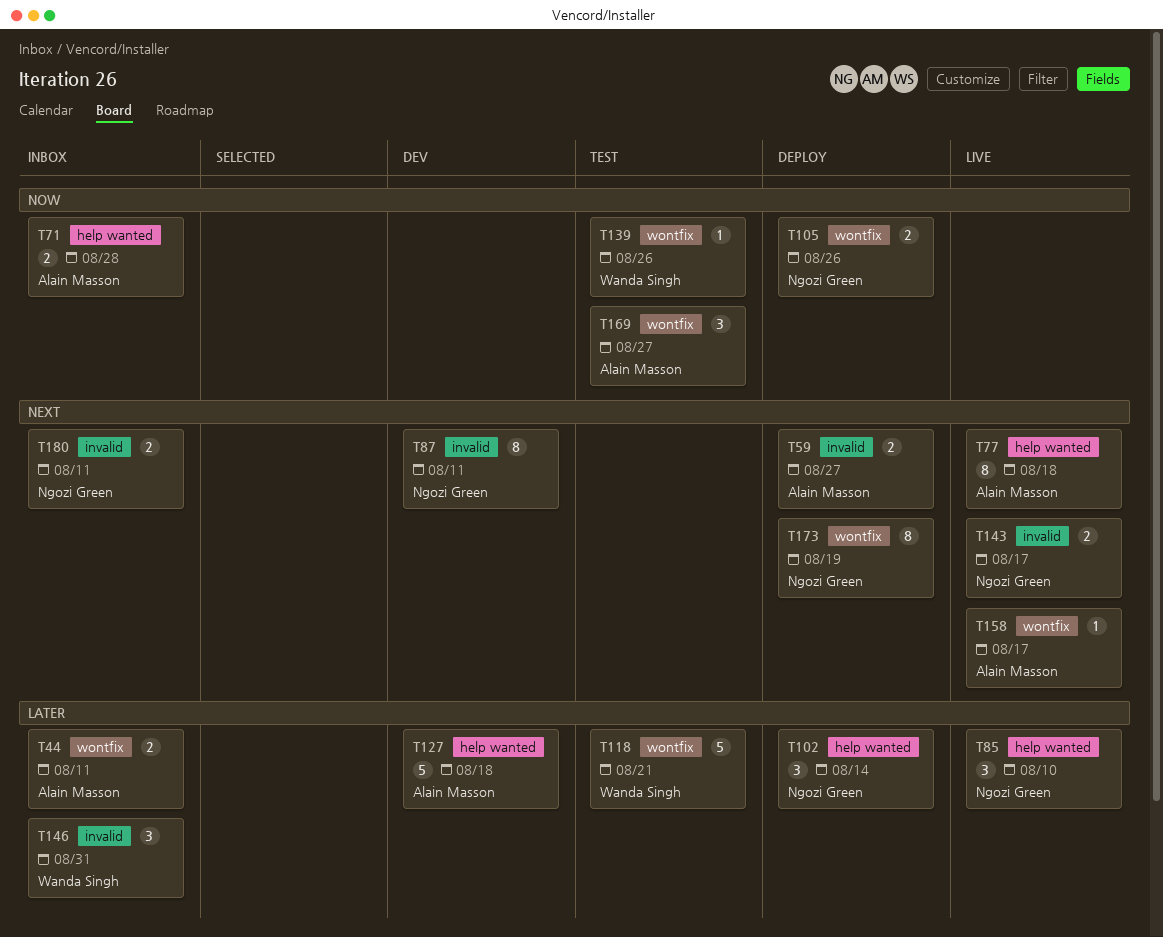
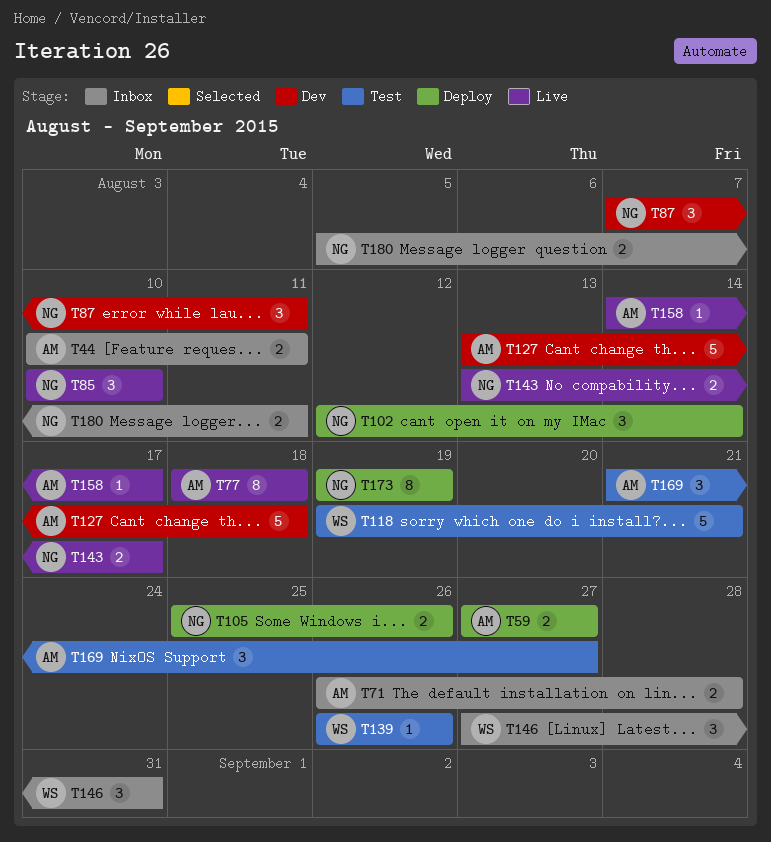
T87, estimate: 8 -> 3

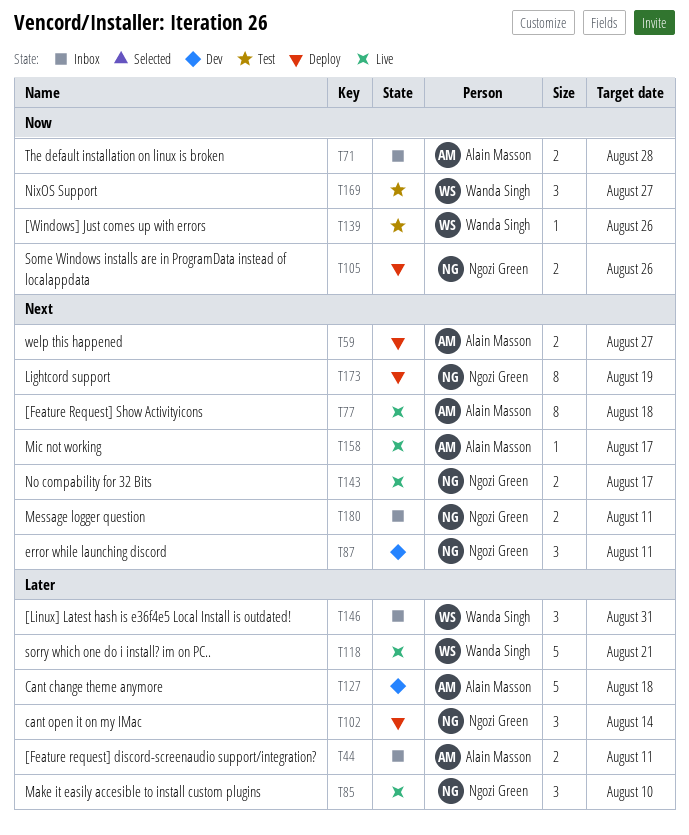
T118, status: Test -> Live
T169, owner: Alain Masson -> Wanda Singh

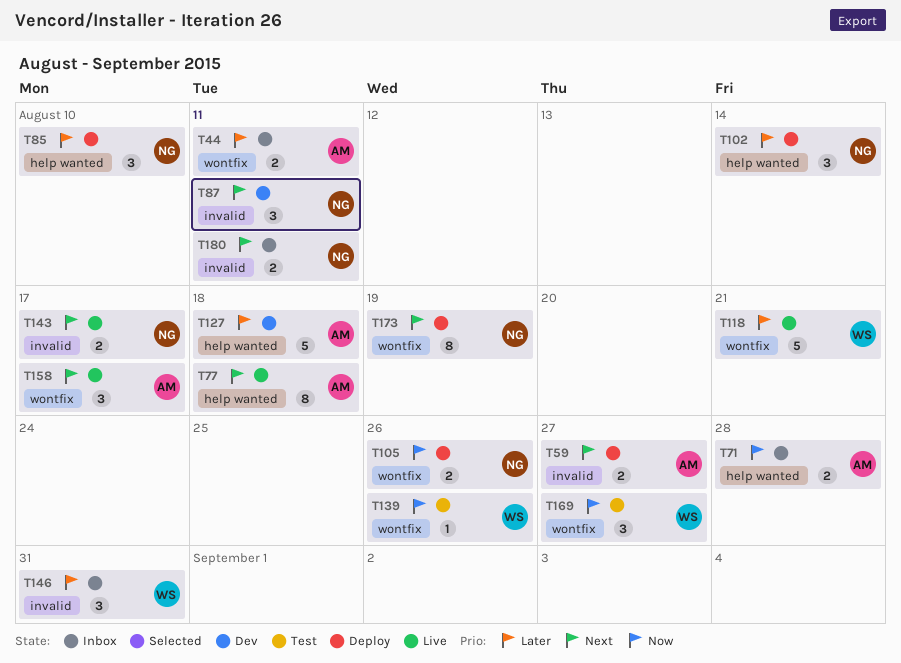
T85, status: Live -> Deploy
T158, estimate: 1 -> 3

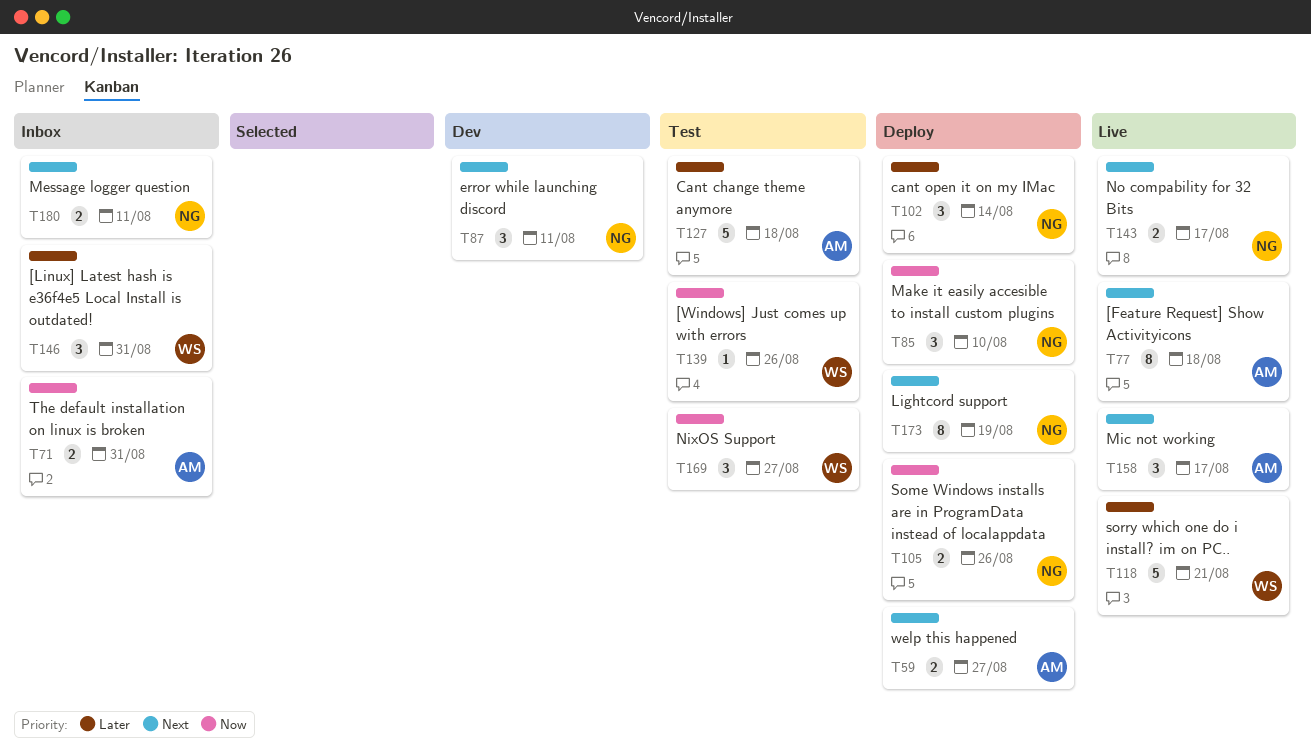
T44: present -> none
T71, due: Aug 28 -> Aug 31
T85, priority: Later -> Now
T127, status: Dev -> Test

